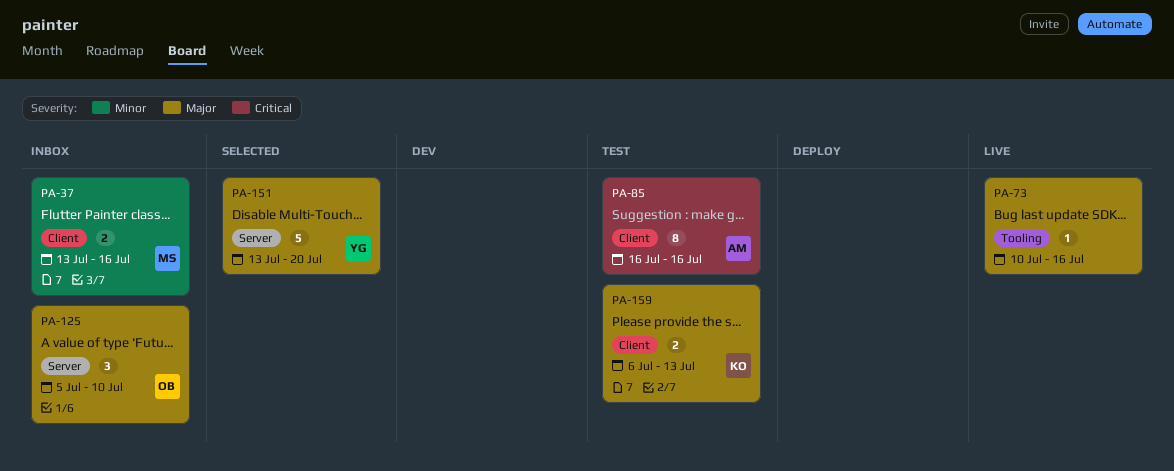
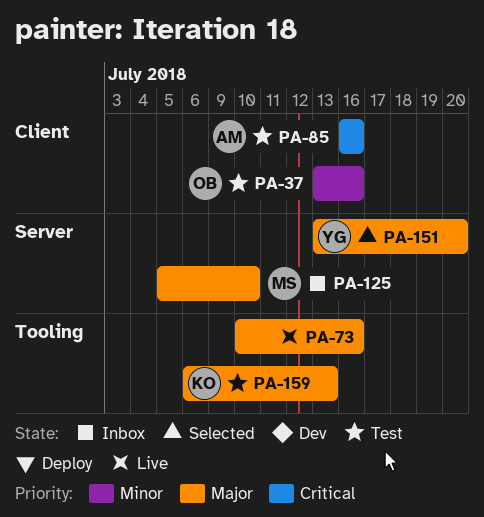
PA-37, status: Inbox -> Test
PA-37, owner: MS -> OB
PA-125, owner: OB -> MS
PA-159, label: Client -> Tooling

